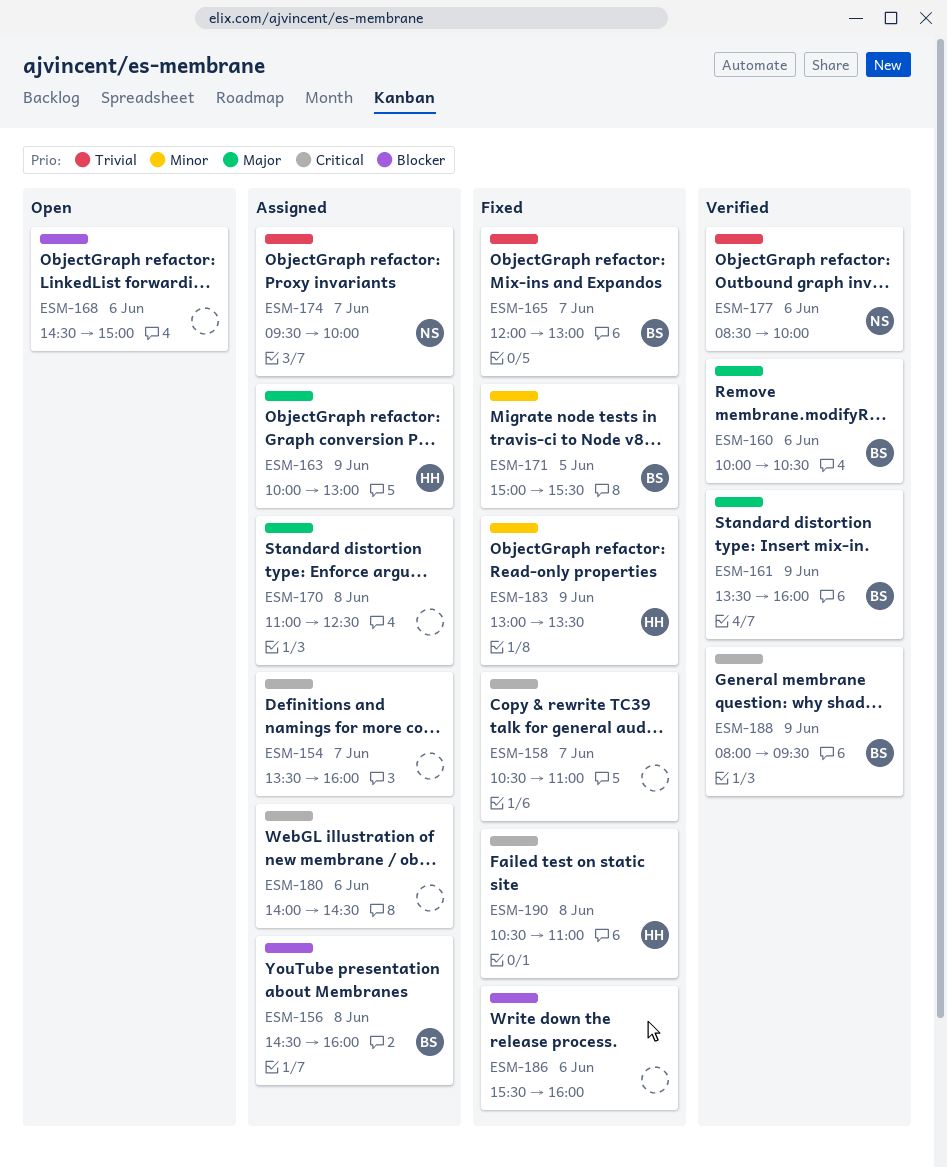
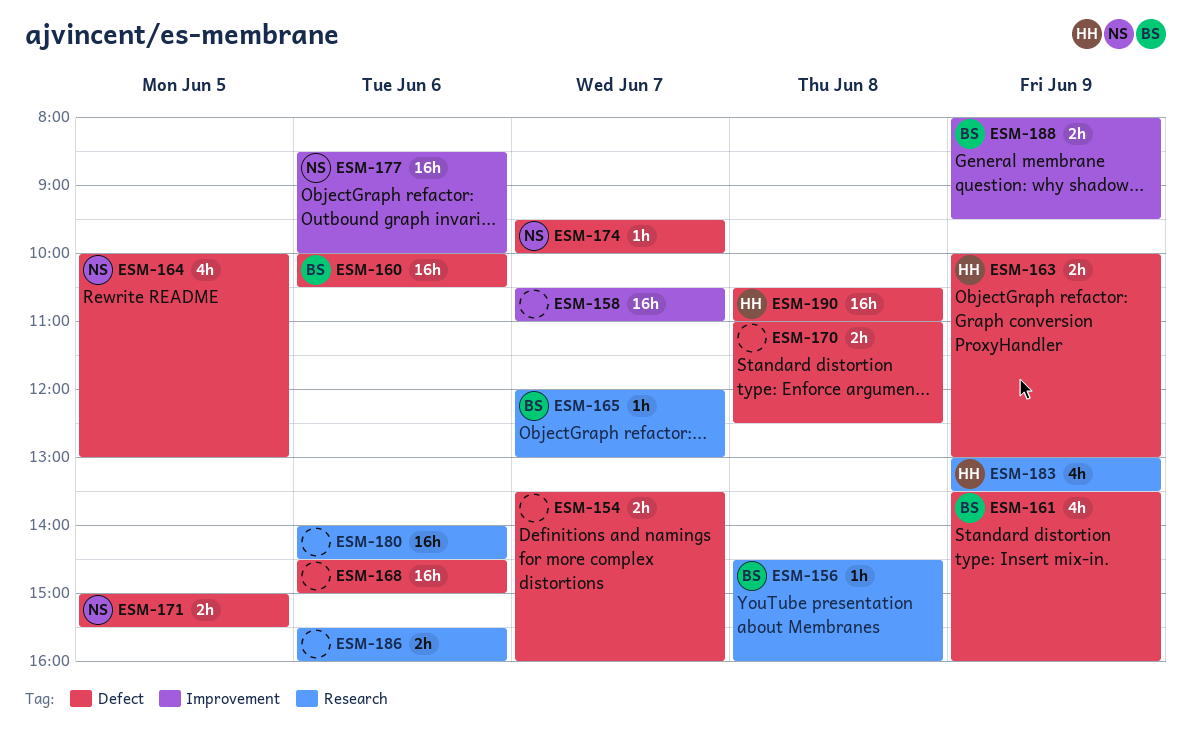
ESM-164: none -> present
ESM-171, owner: BS -> NS

